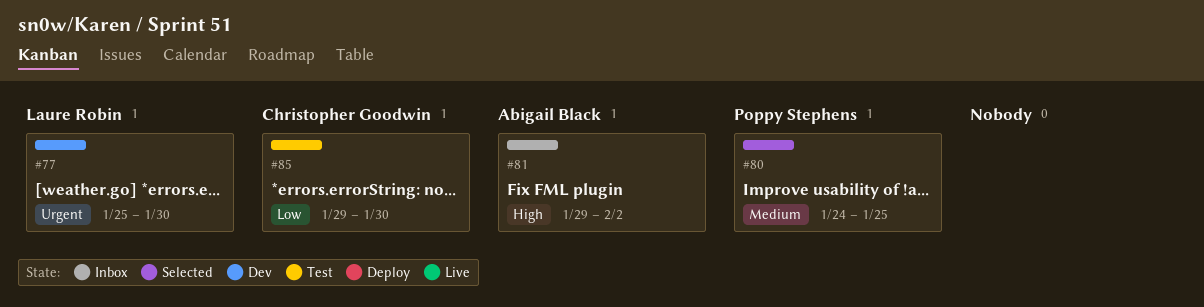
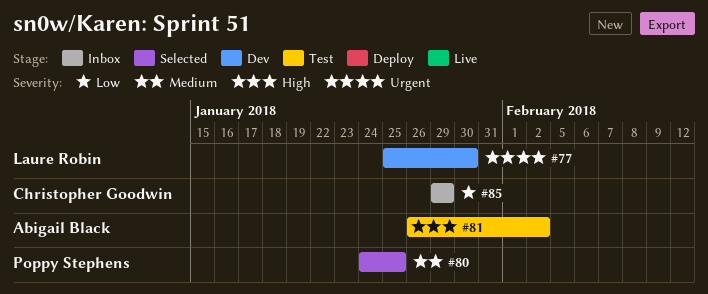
#81, status: Inbox -> Test
#81, start: Jan 29 -> Jan 26
#85, status: Test -> Inbox
#85, due: Jan 30 -> Jan 29

